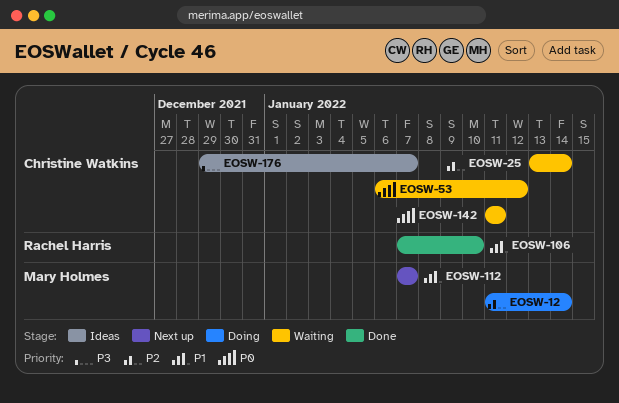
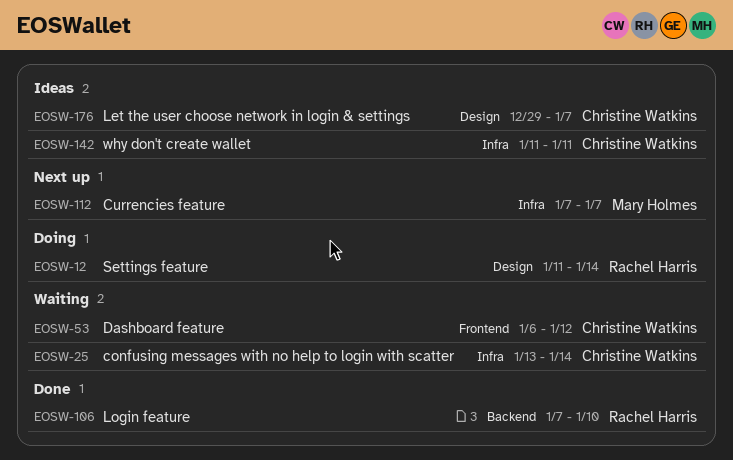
EOSW-12, owner: Mary Holmes -> Rachel Harris
EOSW-142, status: Waiting -> Ideas

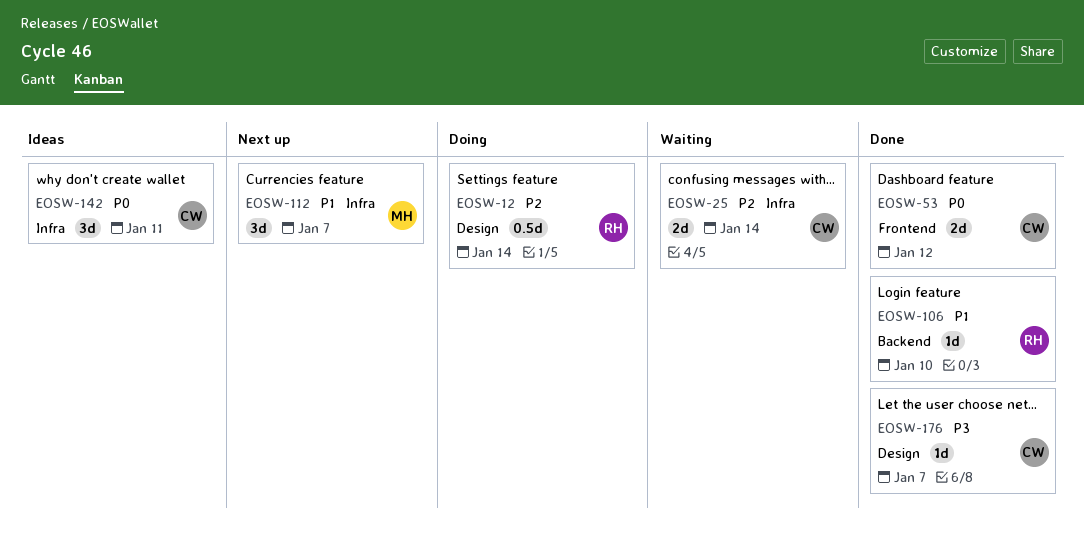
EOSW-53, status: Waiting -> Done
EOSW-176, status: Ideas -> Done

